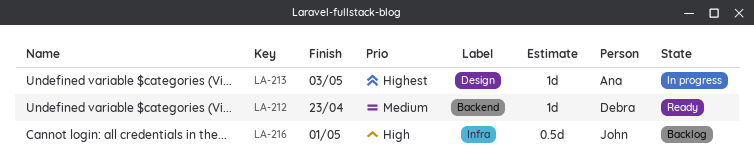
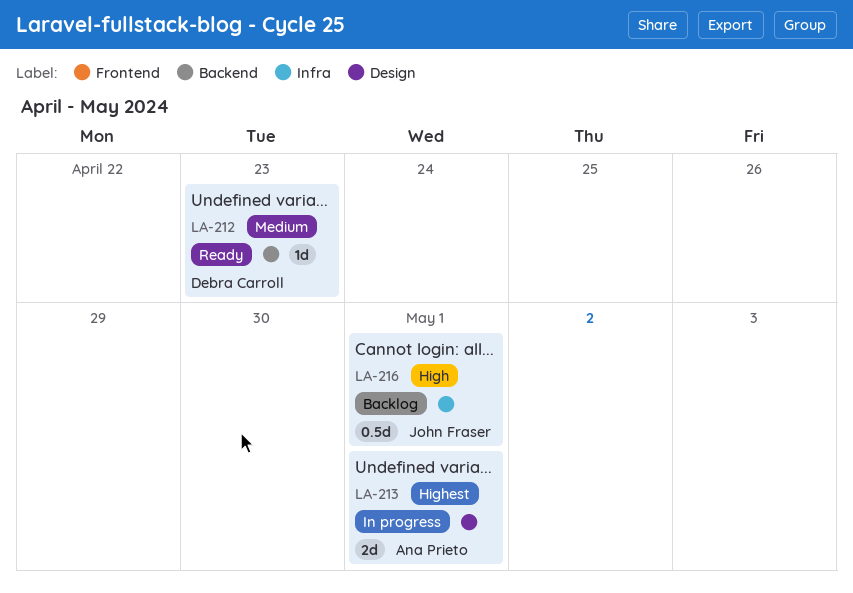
LA-213, estimate: 1d -> 2d
LA-213, due: May 3 -> May 1

